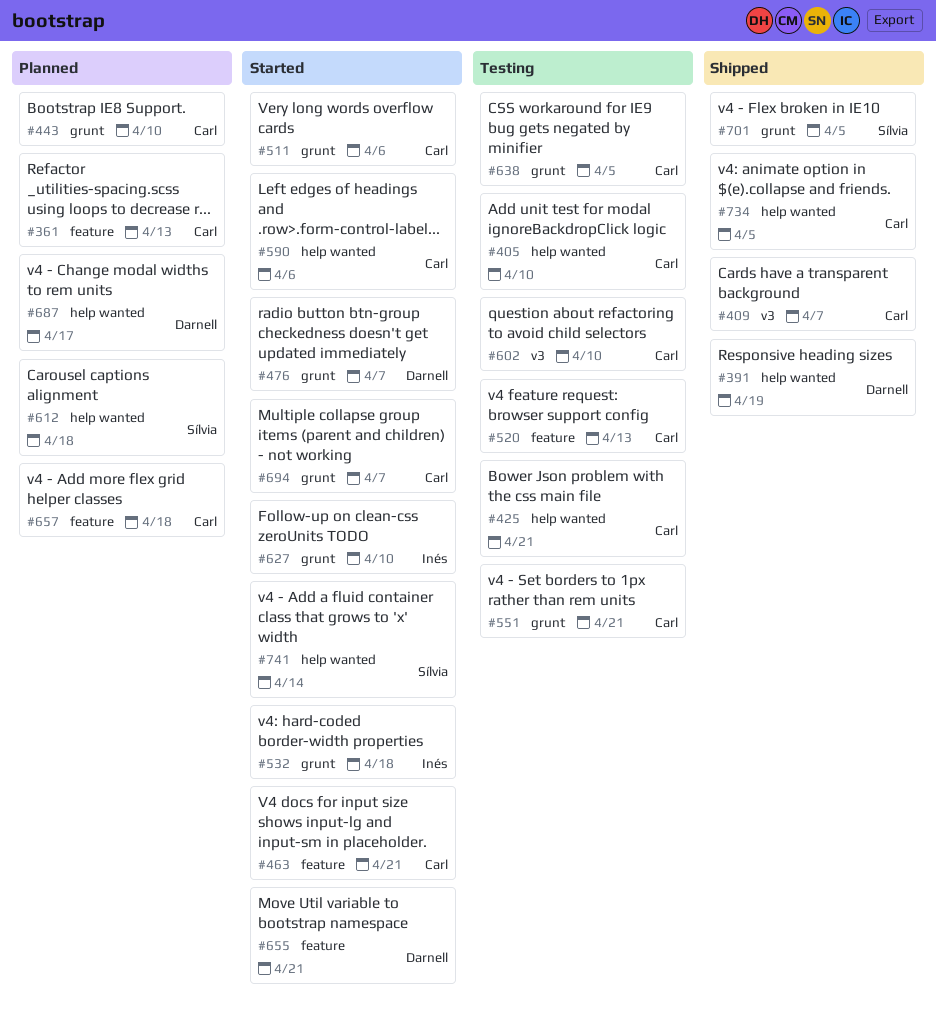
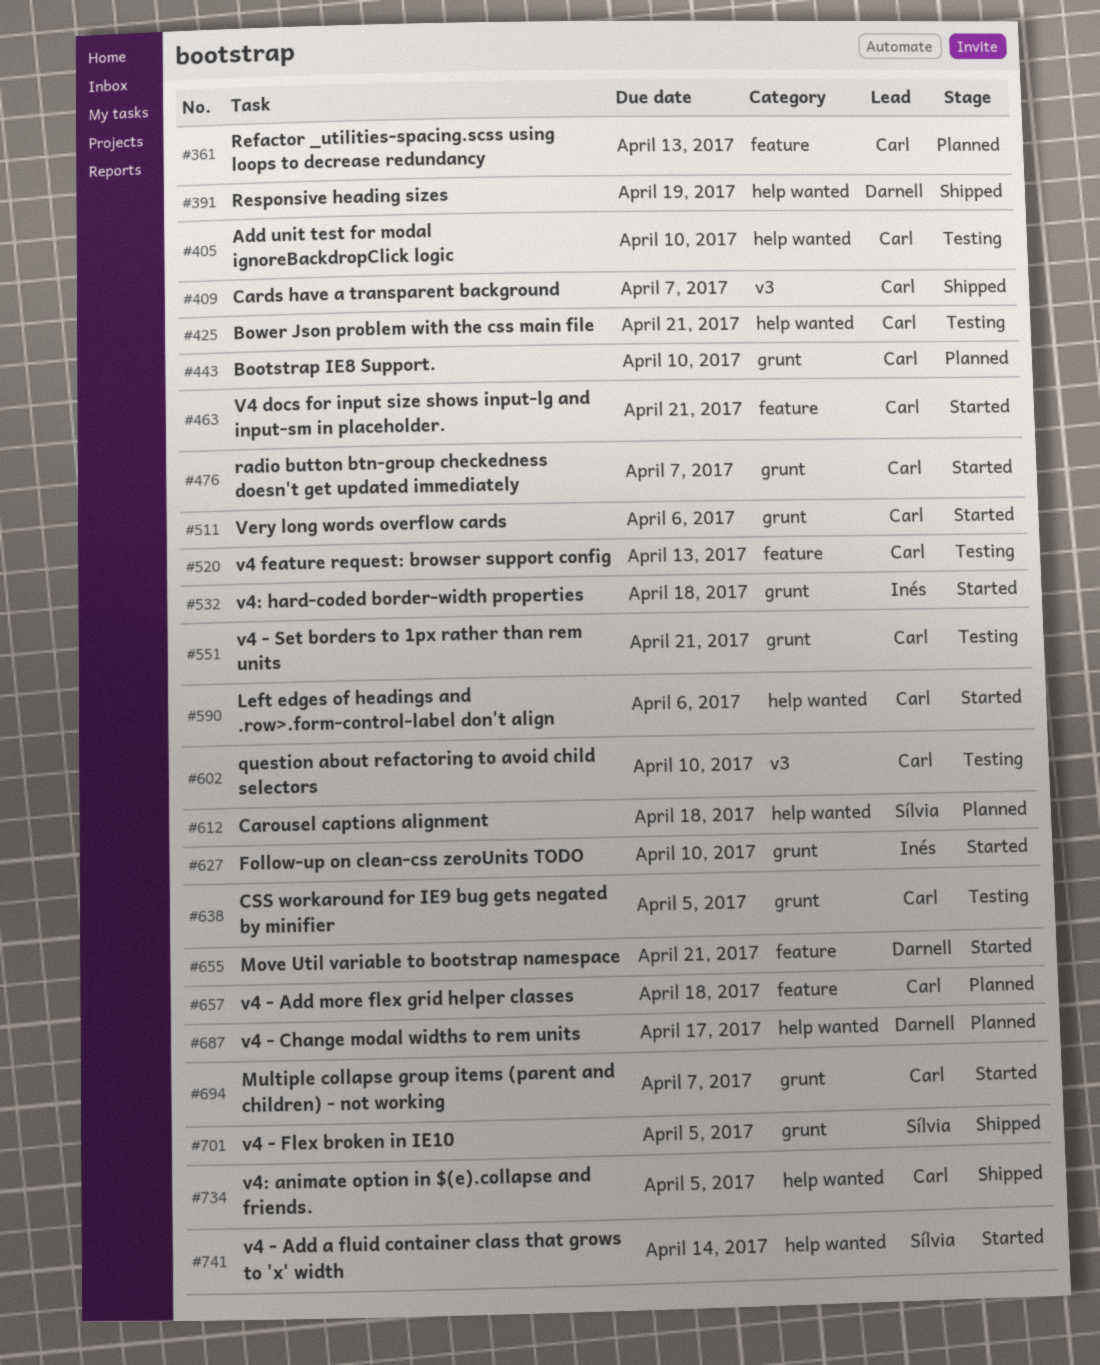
#476, owner: Darnell -> Carl

